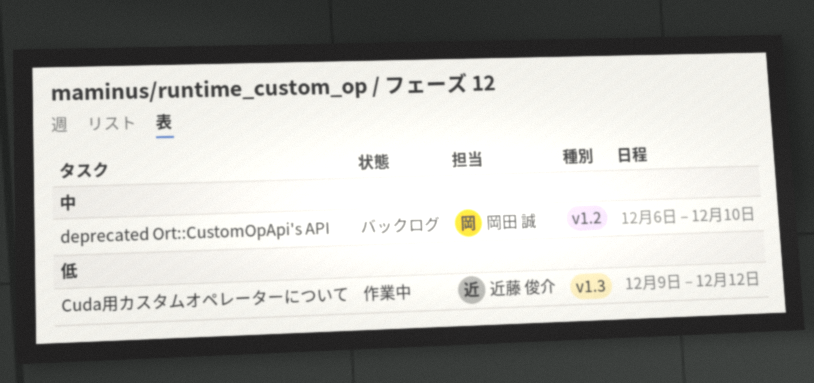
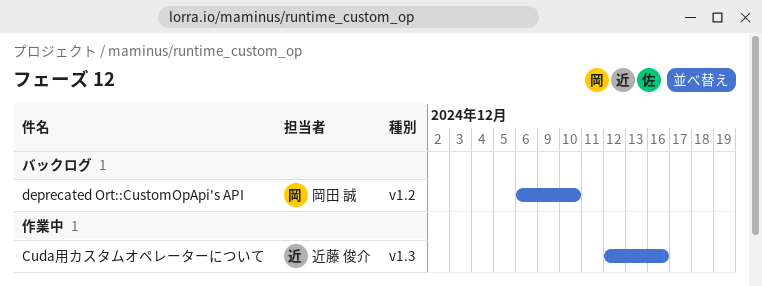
Cuda用カスタムオペレーターについて, start: Dec 9 -> Dec 12
Cuda用カスタムオペレーターについて, due: Dec 12 -> Dec 16

